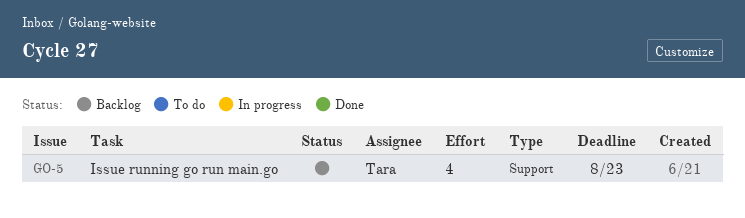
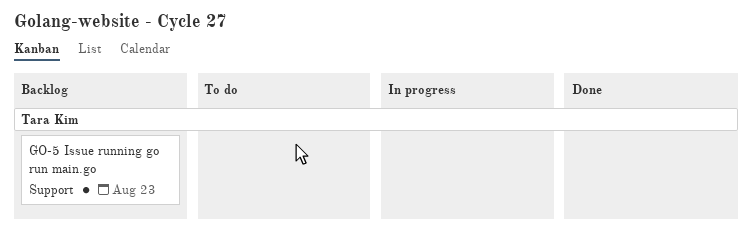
GO-5, estimate: 4 -> 1

